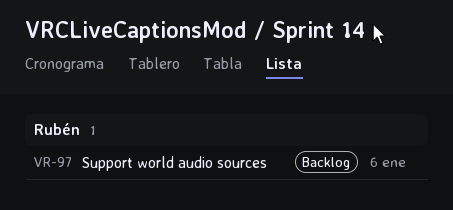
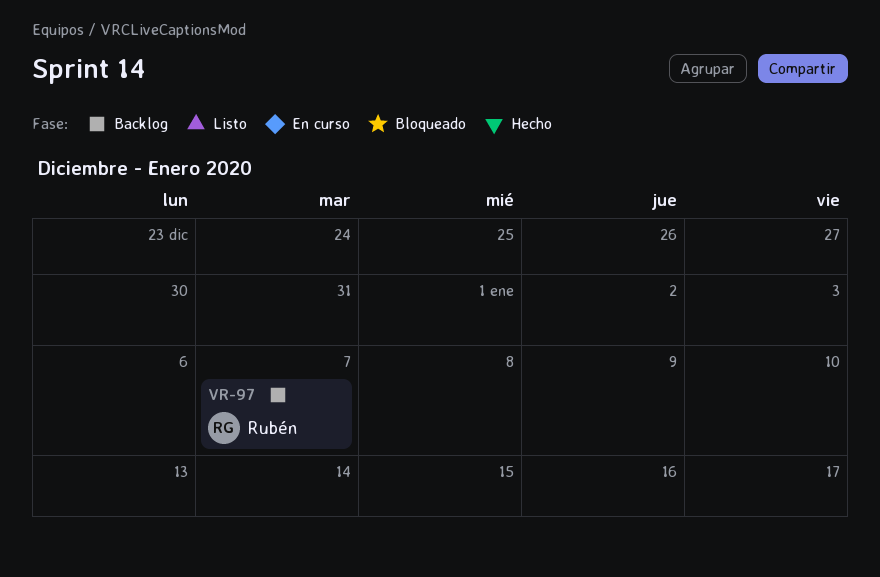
VR-97, due: Jan 6 -> Jan 7

